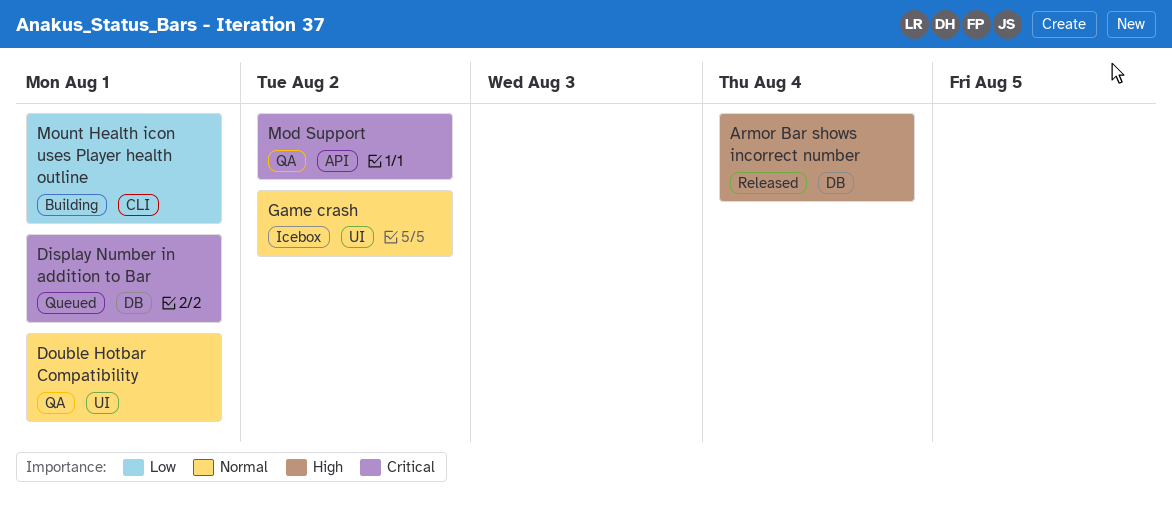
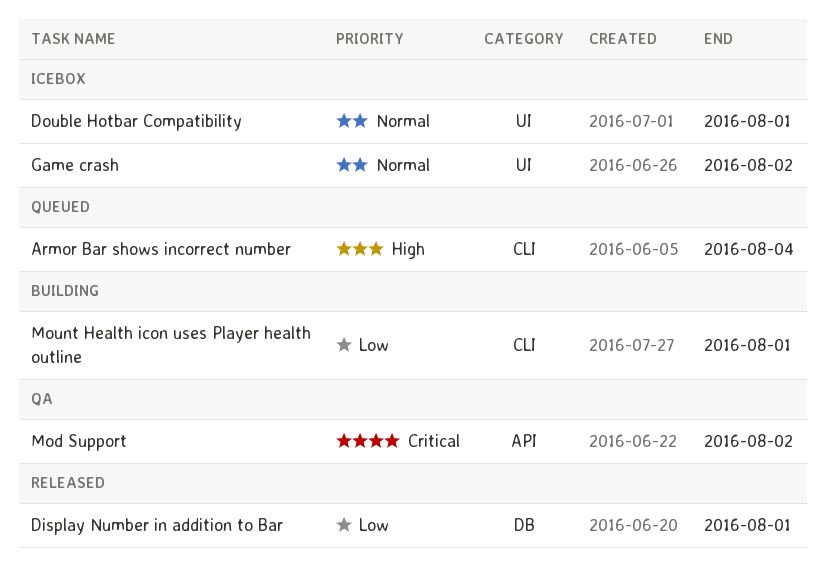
Armor Bar shows incorrect number, status: Released -> Queued
Armor Bar shows incorrect number, label: DB -> CLI
Display Number in addition to Bar, status: Queued -> Released
Display Number in addition to Bar, priority: Critical -> Low
Double Hotbar Compatibility, status: QA -> Icebox

